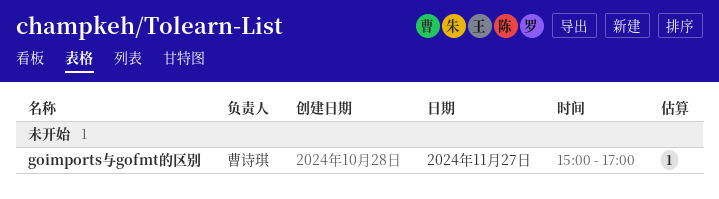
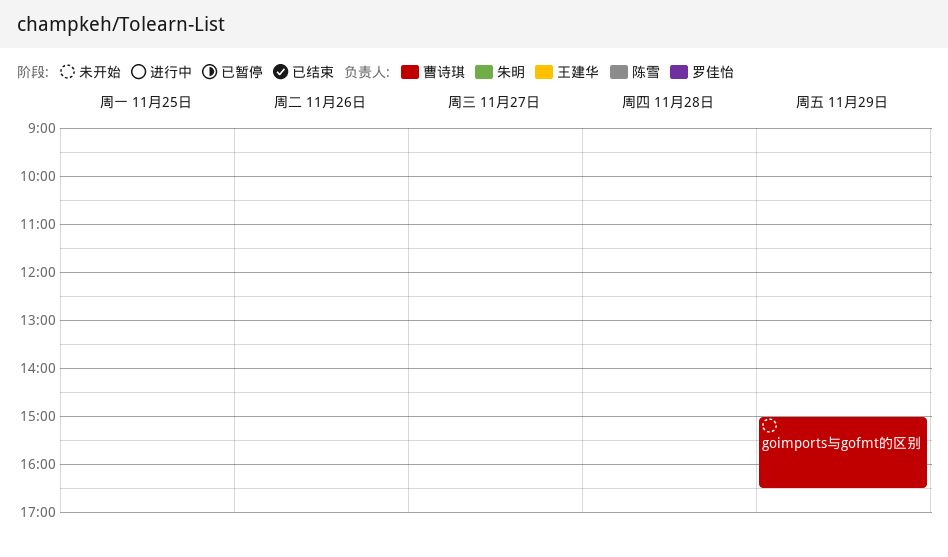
goimports与gofmt的区别, day: Nov 27 -> Nov 29
goimports与gofmt的区别, ends: 17:00 -> 16:30

